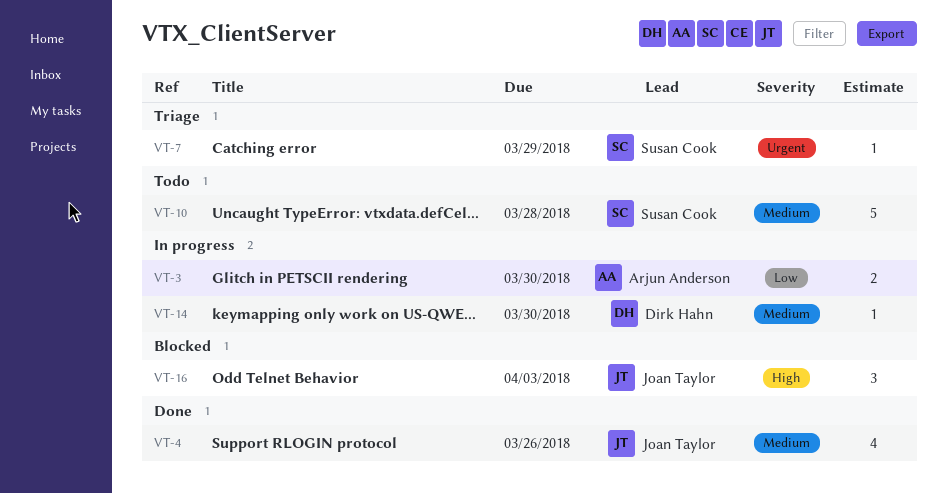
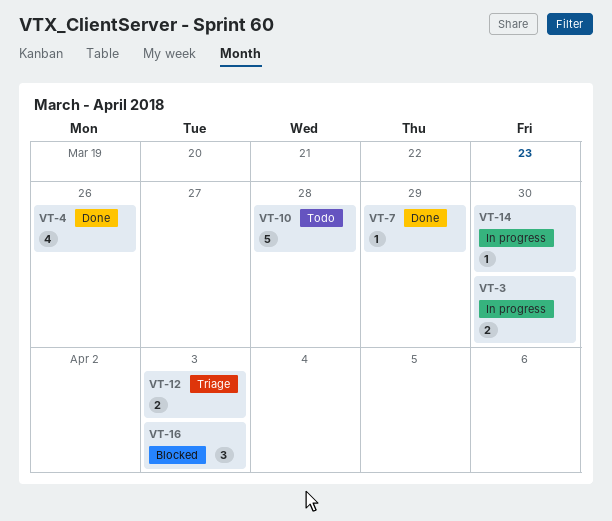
VT-7, status: Triage -> Done
VT-12: none -> present

